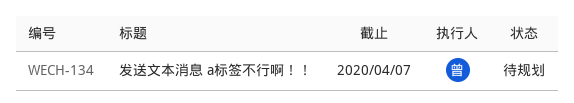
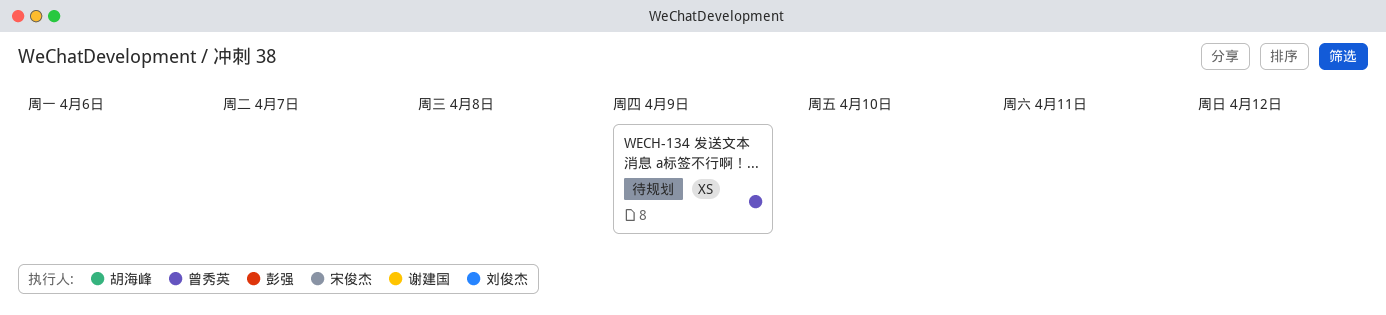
WECH-134, due: Apr 7 -> Apr 9

